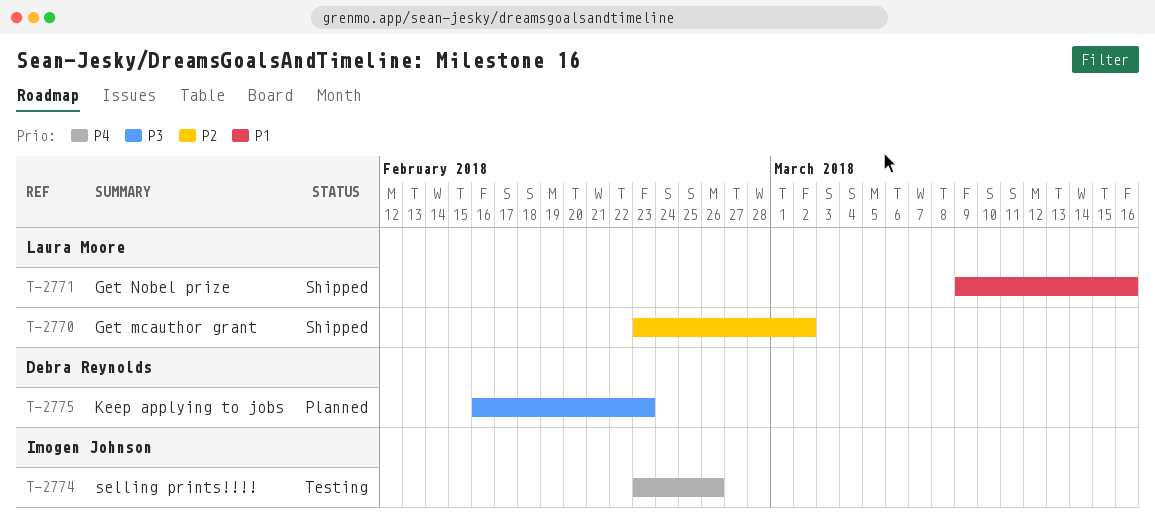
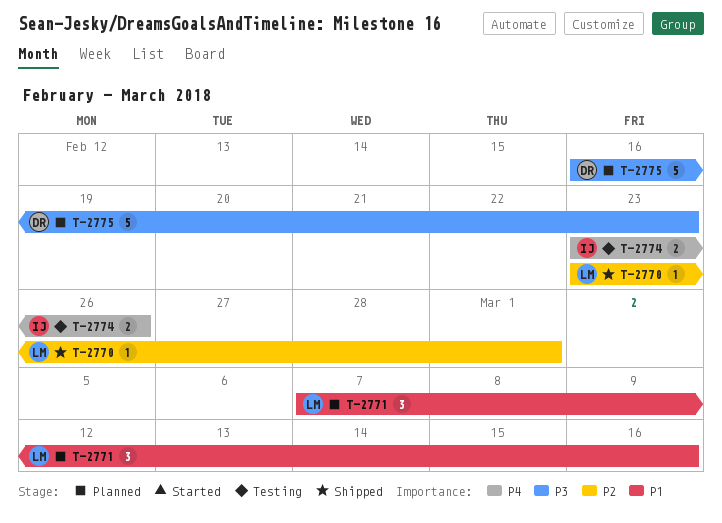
T-2770, due: Mar 2 -> Mar 1
T-2771, status: Shipped -> Planned
T-2771, start: Mar 9 -> Mar 7

